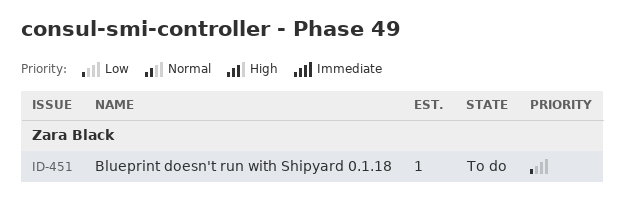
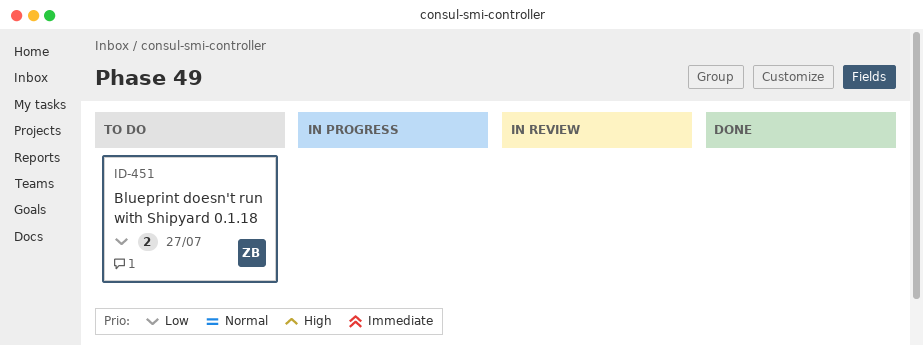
ID-451, estimate: 1 -> 2

